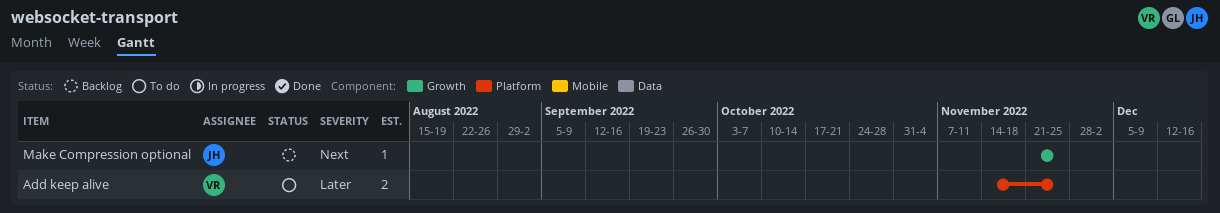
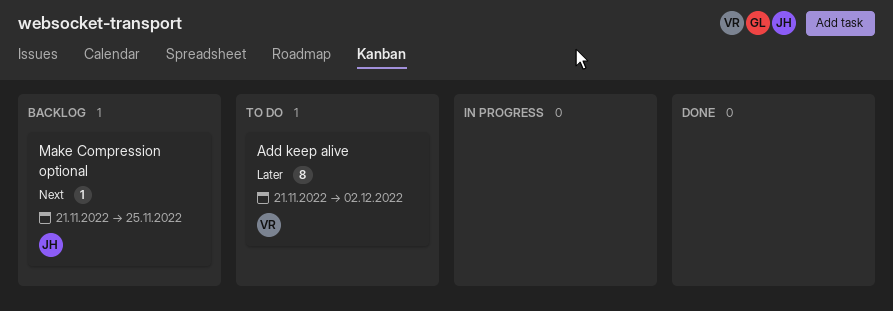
Add keep alive, estimate: 2 -> 8
Add keep alive, start: Nov 14 -> Nov 21
Add keep alive, due: Nov 25 -> Dec 2

